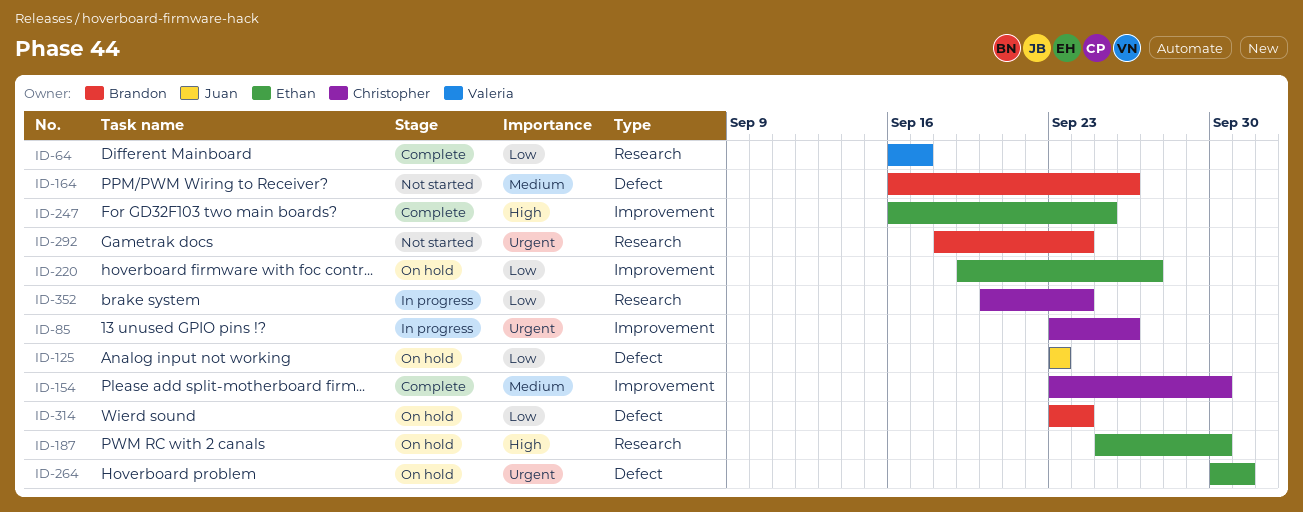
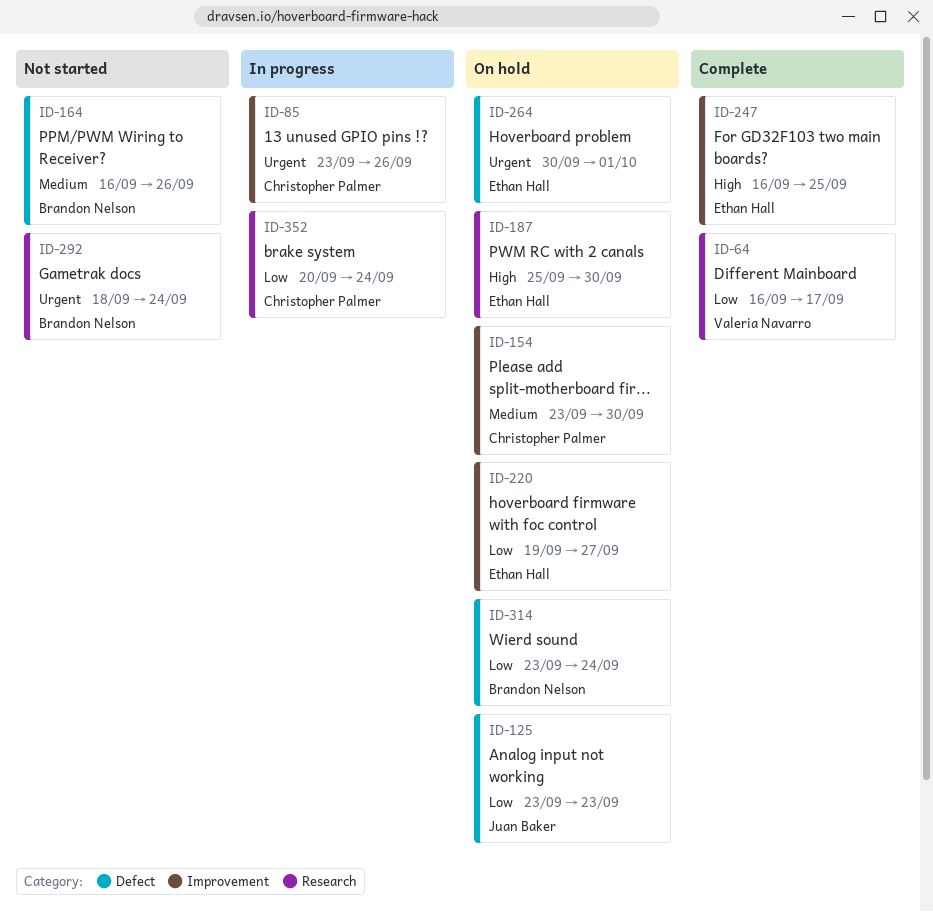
ID-154, status: Complete -> On hold

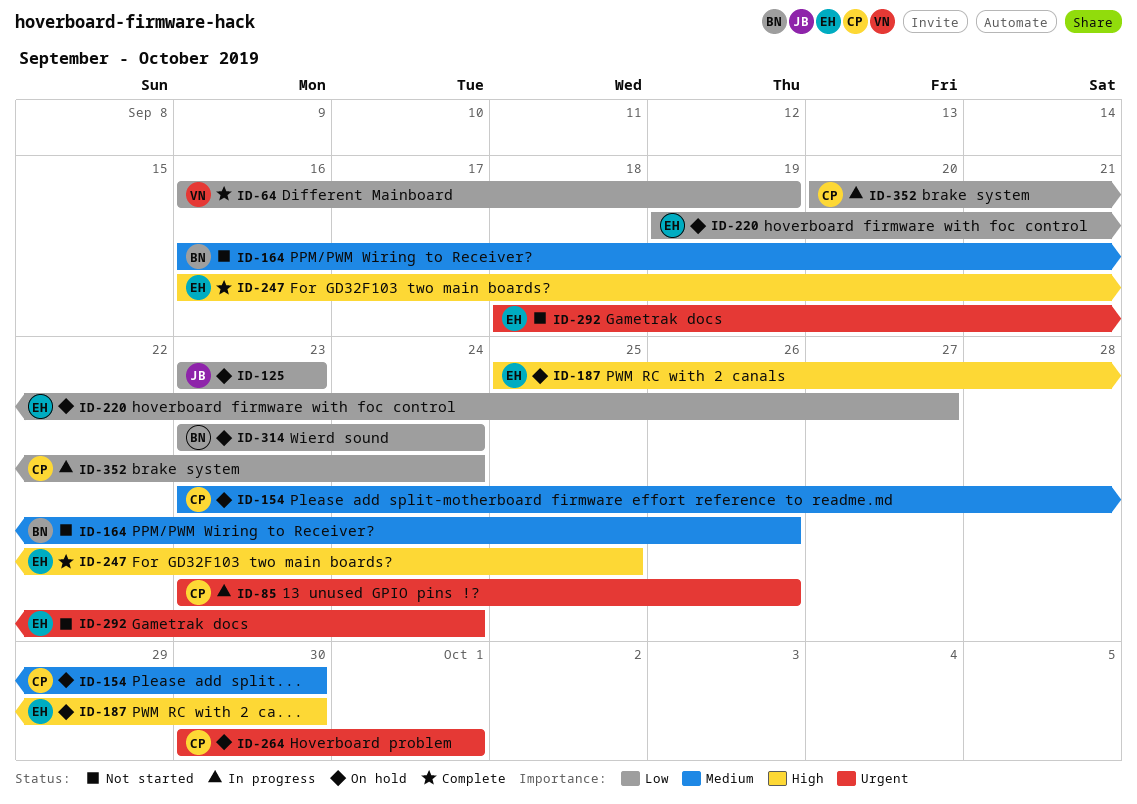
ID-64, due: Sep 17 -> Sep 19
ID-264, owner: Ethan Hall -> Christopher Palmer
ID-292, owner: Brandon Nelson -> Ethan Hall

